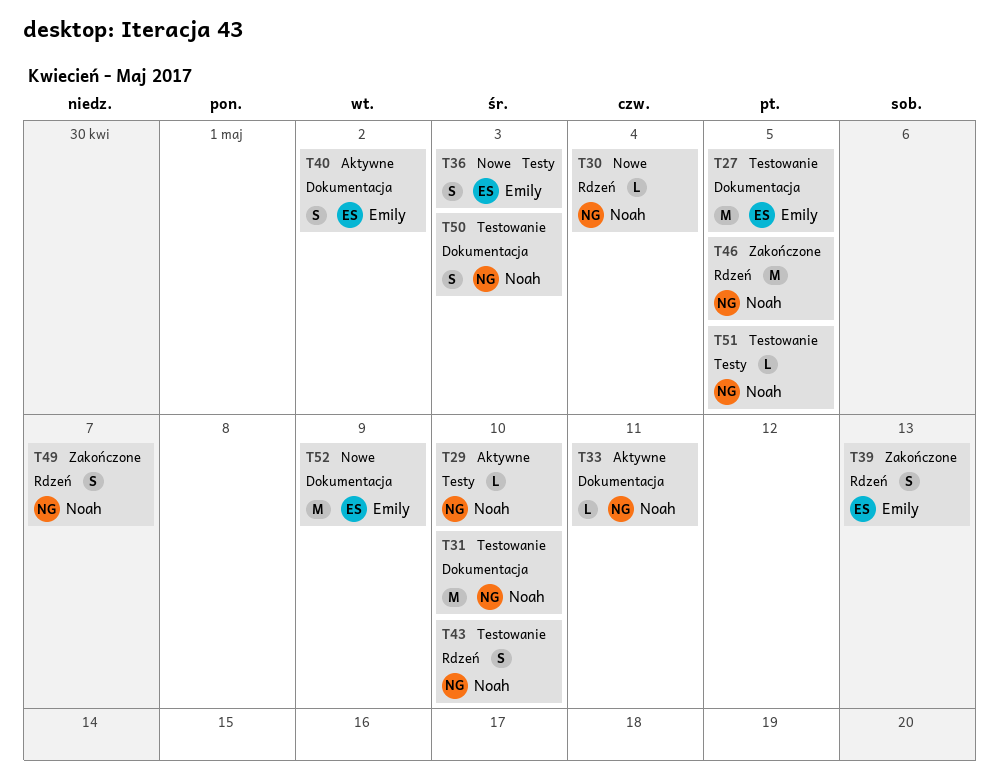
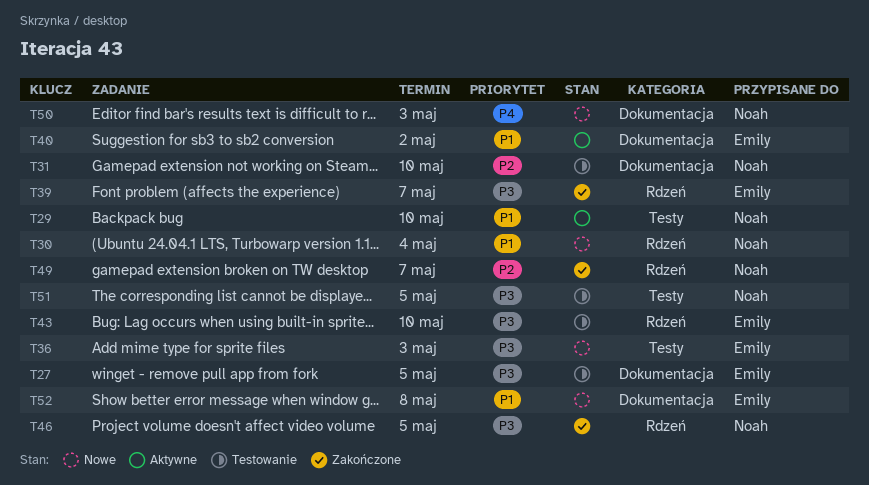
T33: present -> none
T39, due: May 13 -> May 7
T43, owner: Noah -> Emily
T50, status: Testowanie -> Nowe
T52, due: May 9 -> May 8

